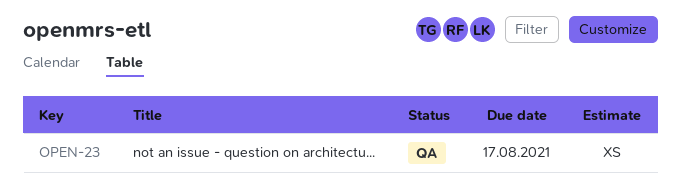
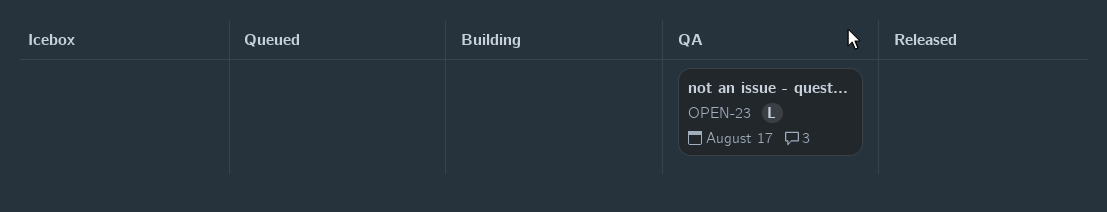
OPEN-23, estimate: XS -> L

